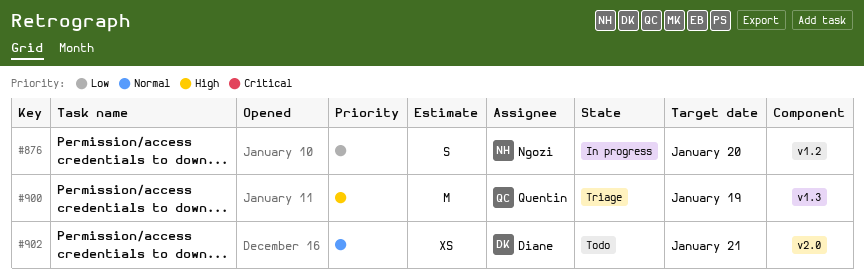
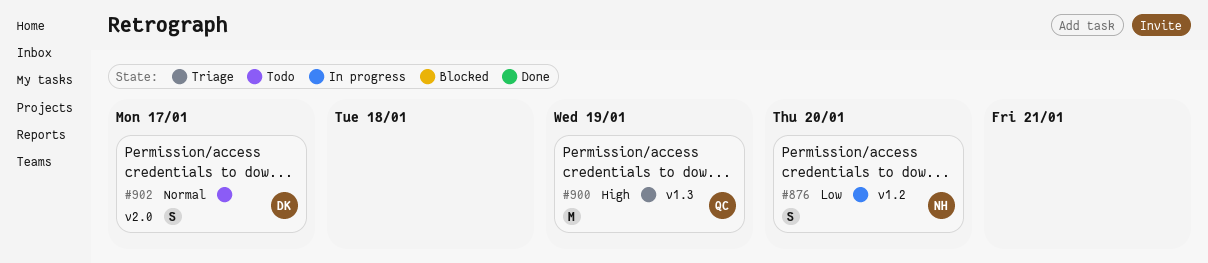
#902, estimate: XS -> S
#902, due: Jan 21 -> Jan 17

